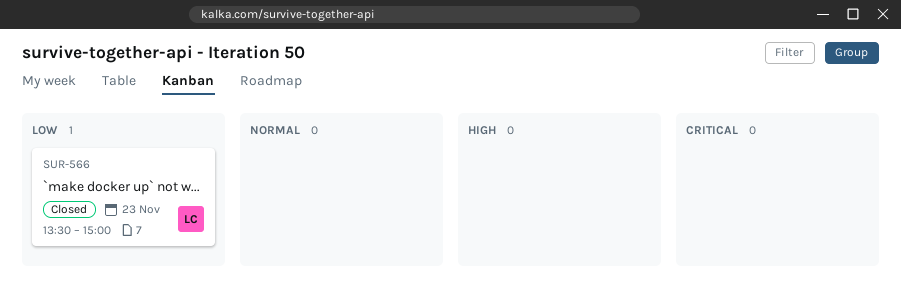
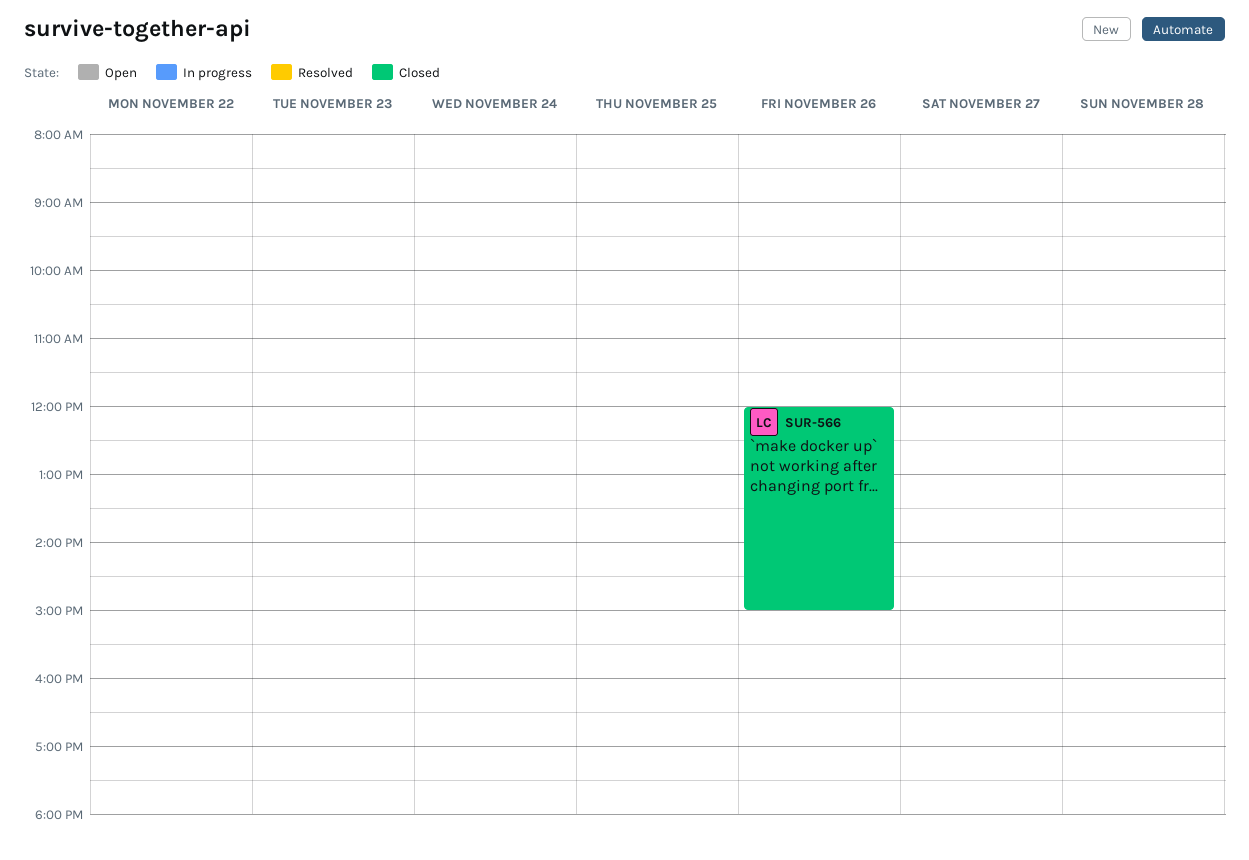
SUR-566, day: Nov 23 -> Nov 26
SUR-566, begins: 13:30 -> 12:00

